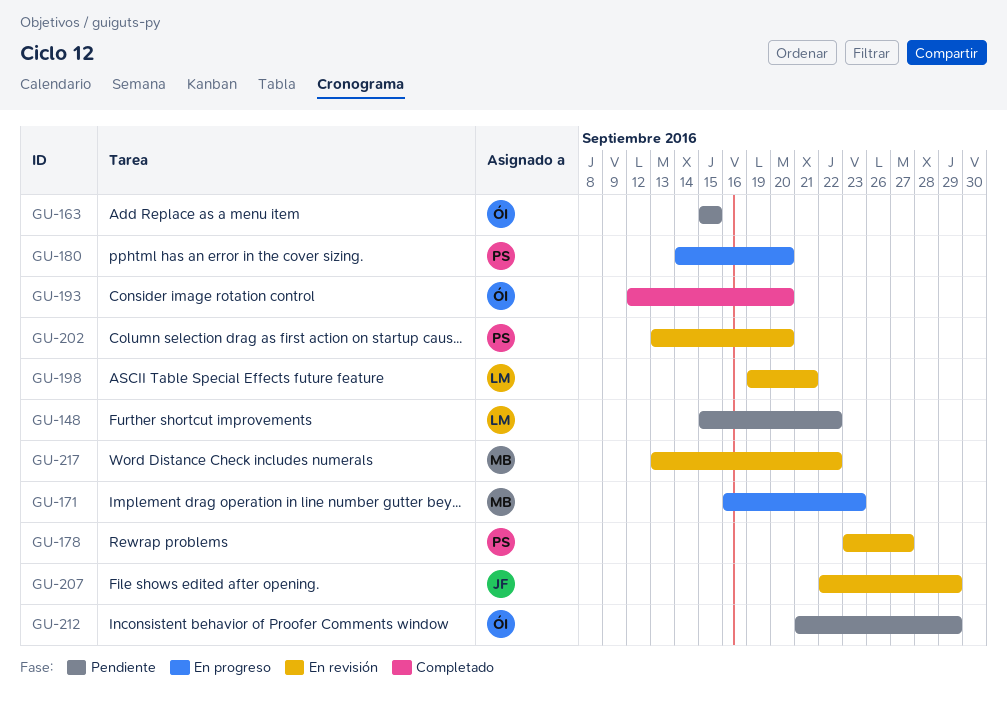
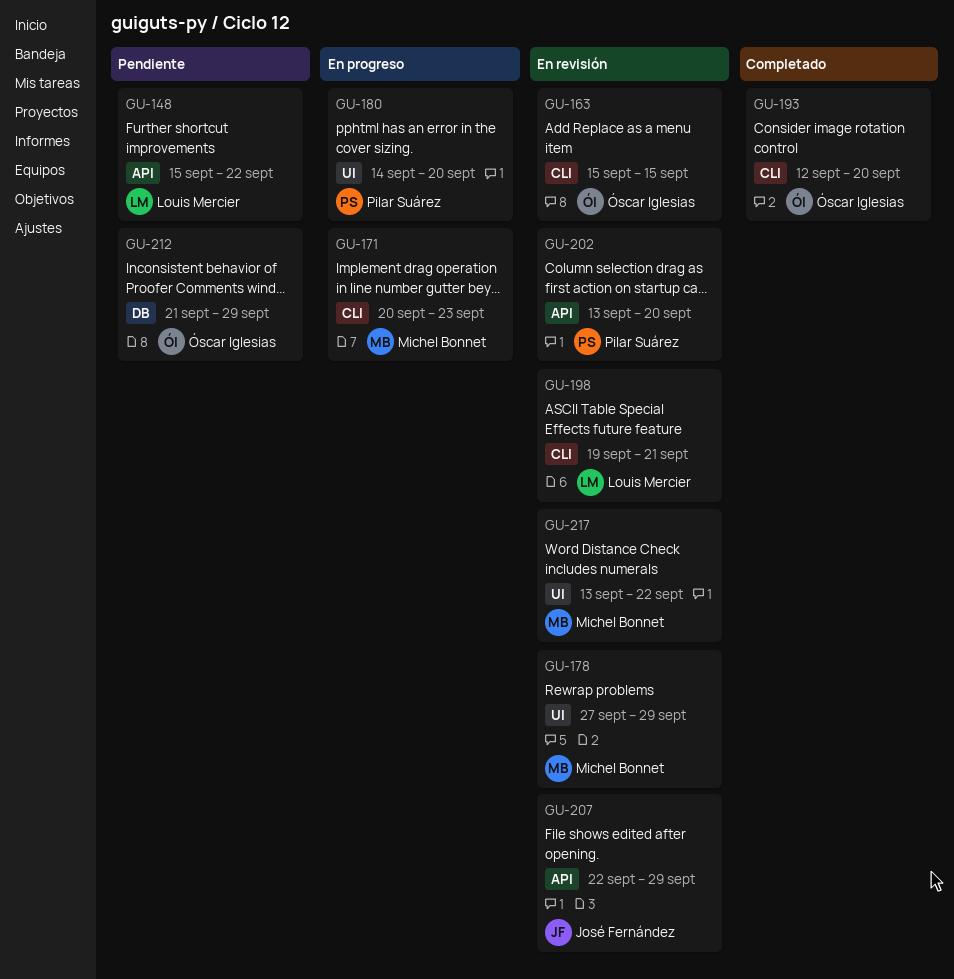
GU-163, status: Pendiente -> En revisión
GU-171, start: Sep 16 -> Sep 20
GU-178, owner: Pilar Suárez -> Michel Bonnet
GU-178, start: Sep 23 -> Sep 27
GU-178, due: Sep 27 -> Sep 29

